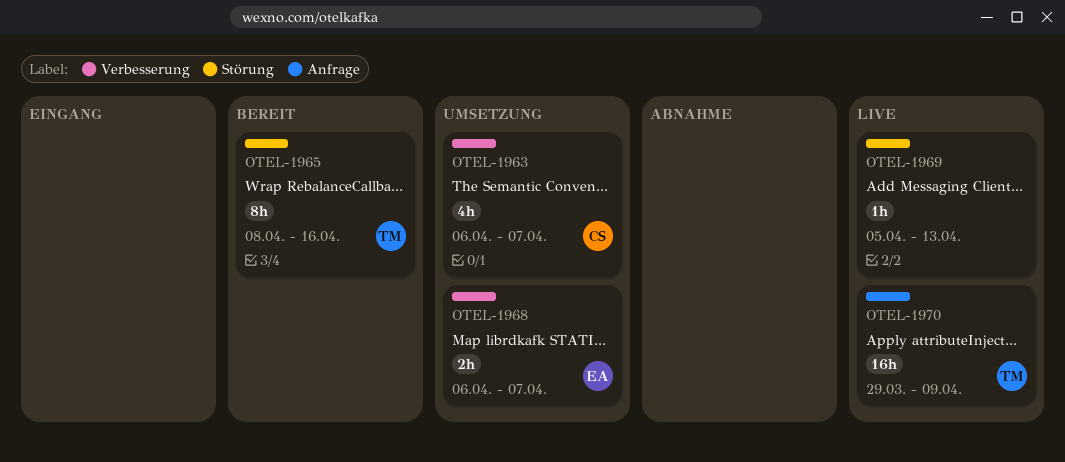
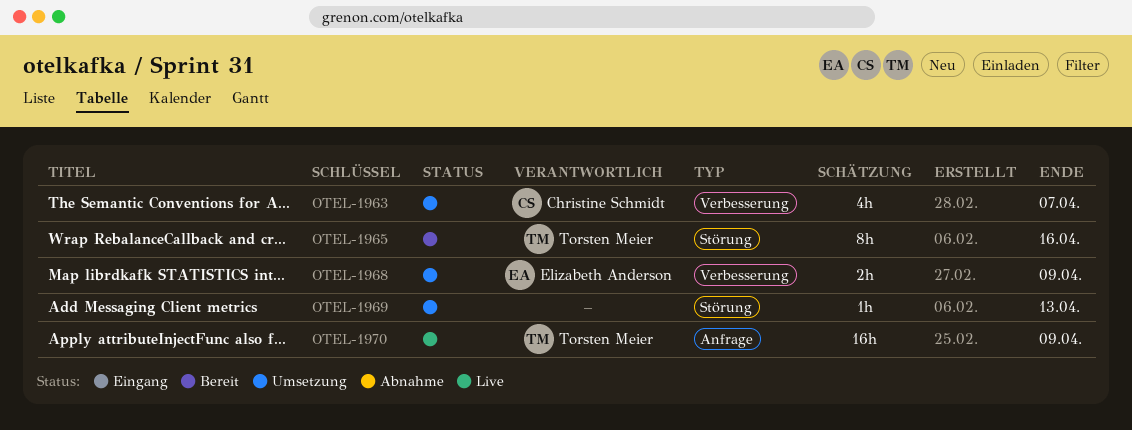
OTEL-1968, due: Apr 7 -> Apr 9
OTEL-1969, status: Live -> Umsetzung

